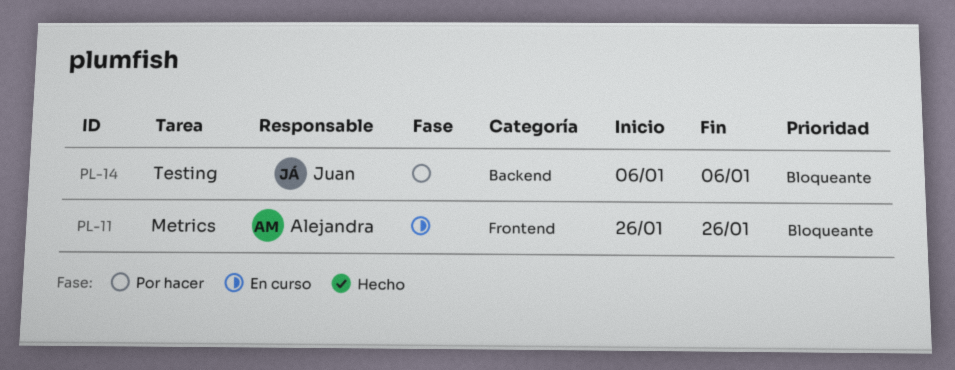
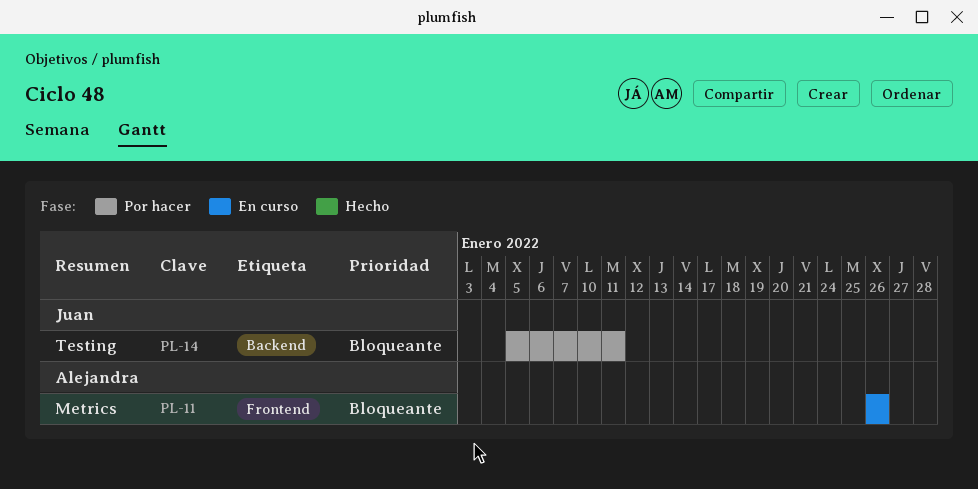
PL-14, start: Jan 6 -> Jan 5
PL-14, due: Jan 6 -> Jan 11

